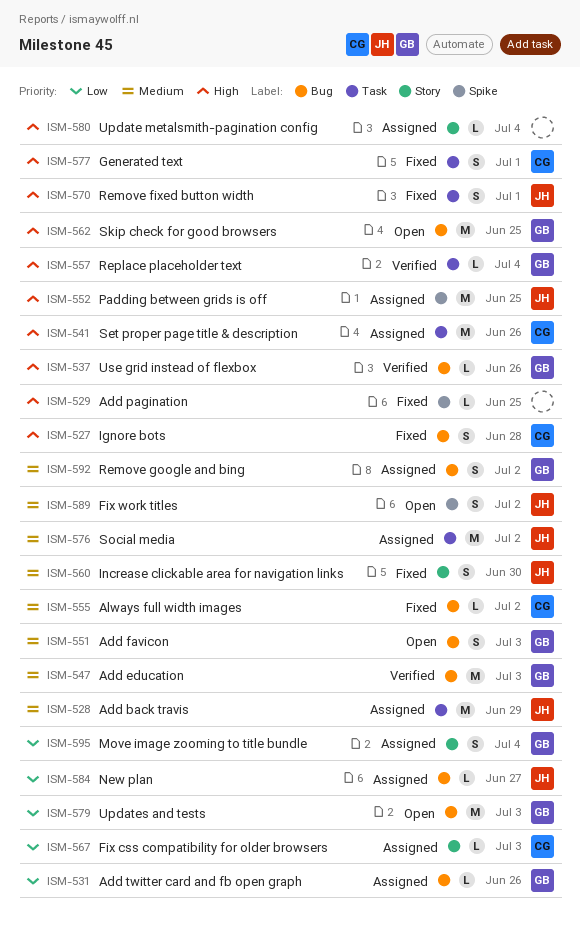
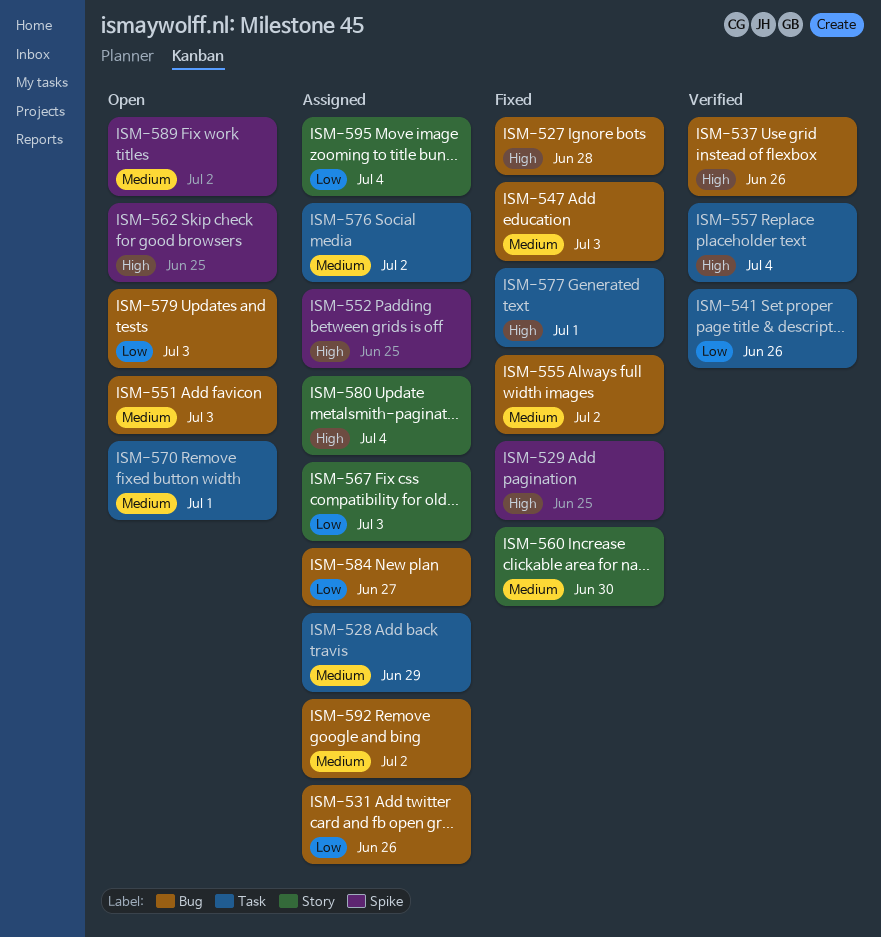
ISM-541, status: Assigned -> Verified
ISM-541, priority: High -> Low
ISM-547, status: Verified -> Fixed
ISM-562, label: Bug -> Spike
ISM-570, status: Fixed -> Open
ISM-570, priority: High -> Medium

